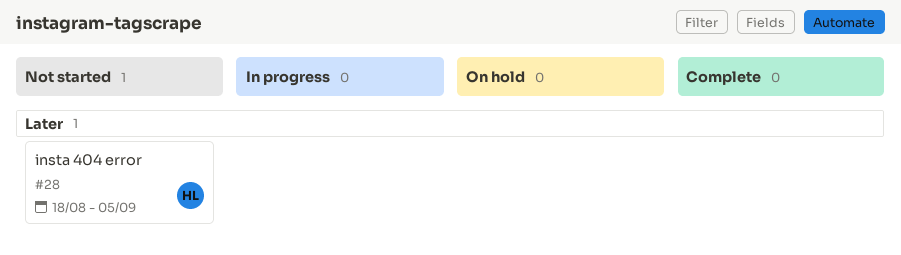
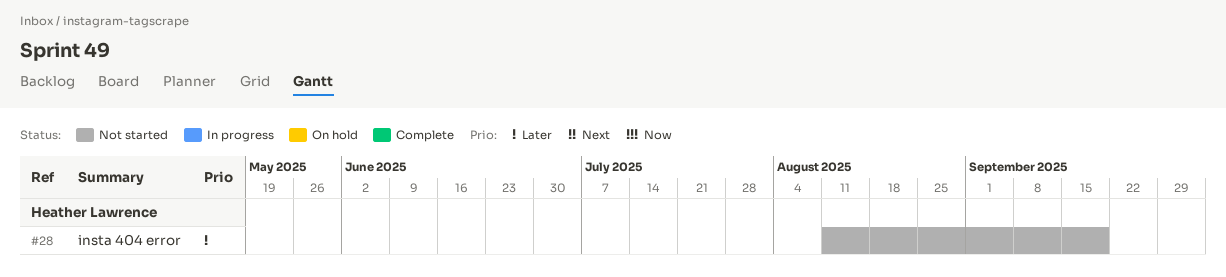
#28, start: Aug 18 -> Aug 11
#28, due: Sep 5 -> Sep 19

